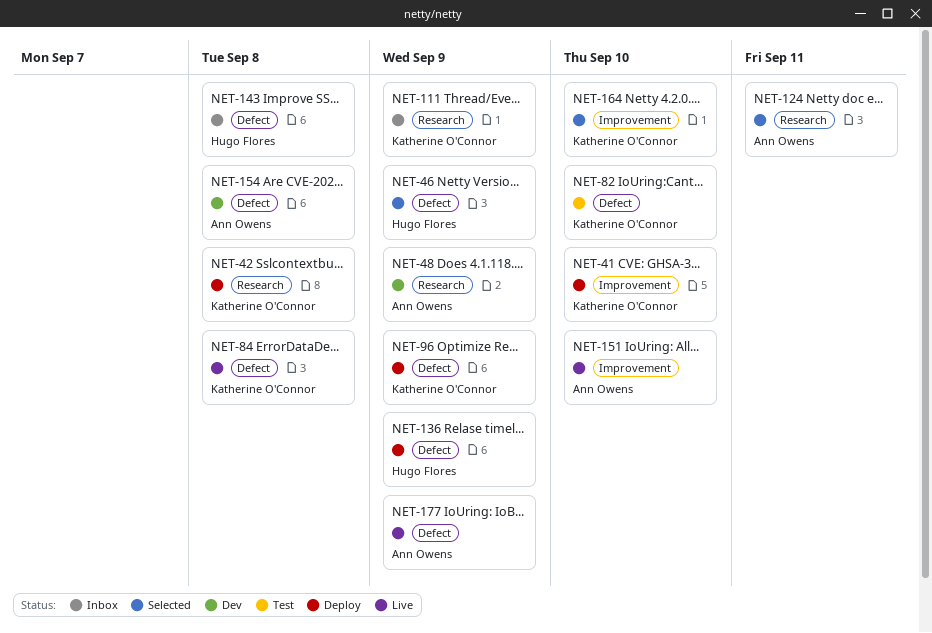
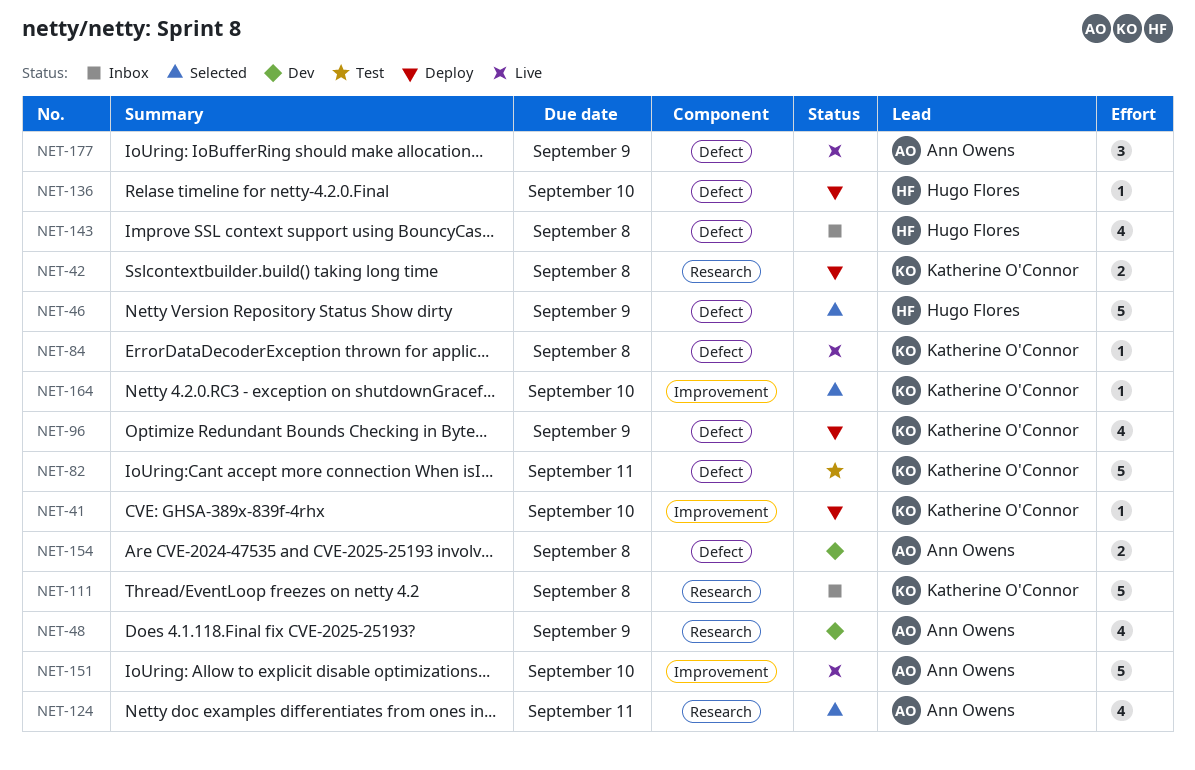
NET-82, due: Sep 10 -> Sep 11
NET-111, due: Sep 9 -> Sep 8
NET-136, due: Sep 9 -> Sep 10

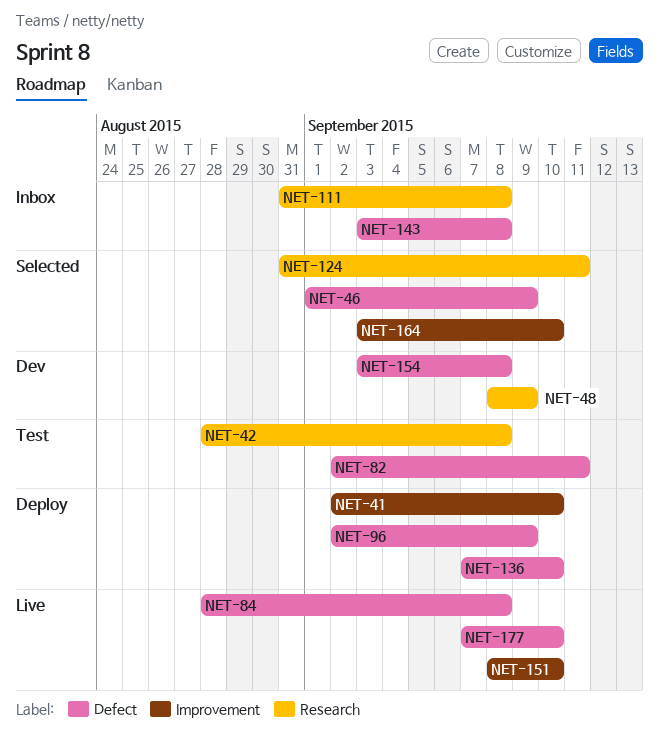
NET-42, status: Deploy -> Test
NET-177, due: Sep 9 -> Sep 10

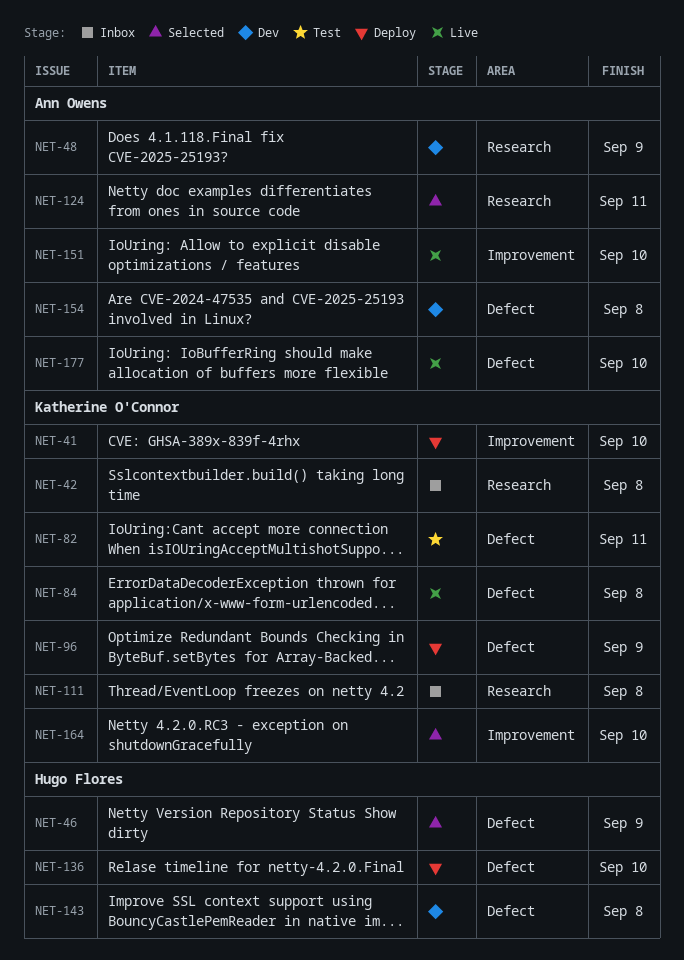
NET-42, status: Test -> Inbox
NET-143, status: Inbox -> Dev

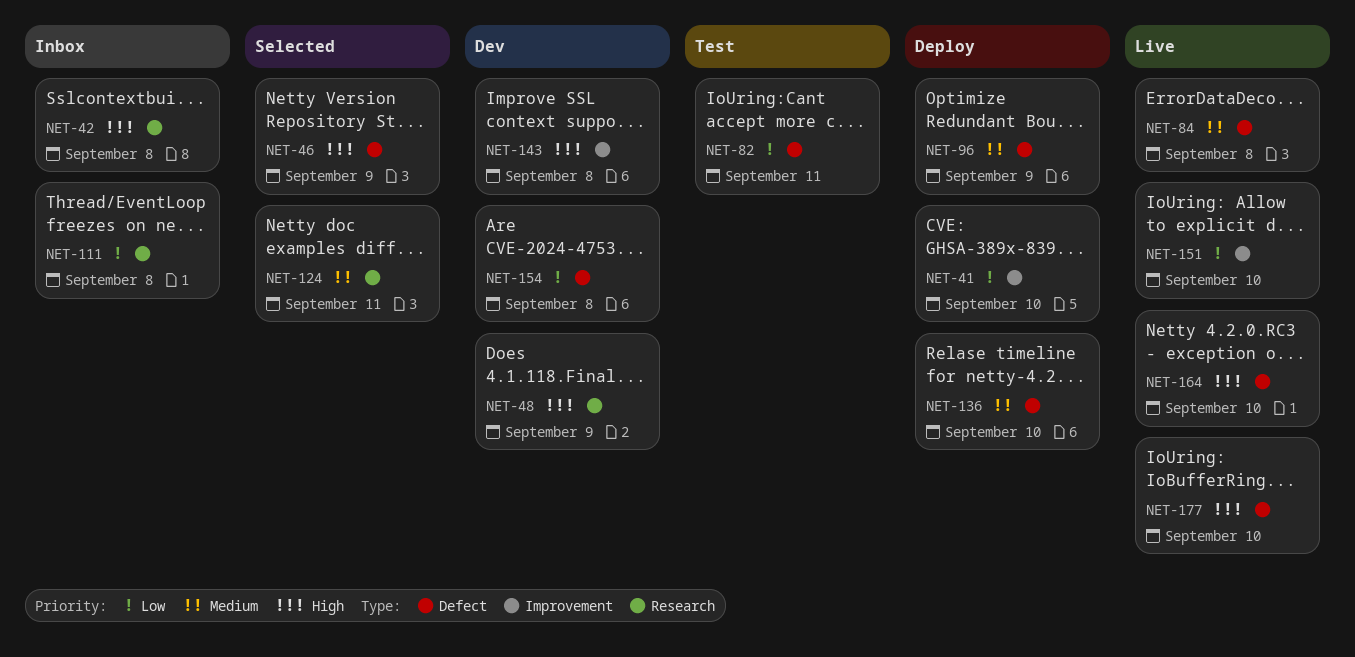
NET-143, label: Defect -> Improvement
NET-164, status: Selected -> Live
NET-164, label: Improvement -> Defect

